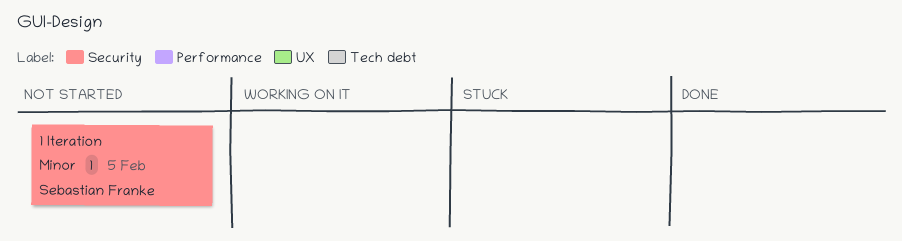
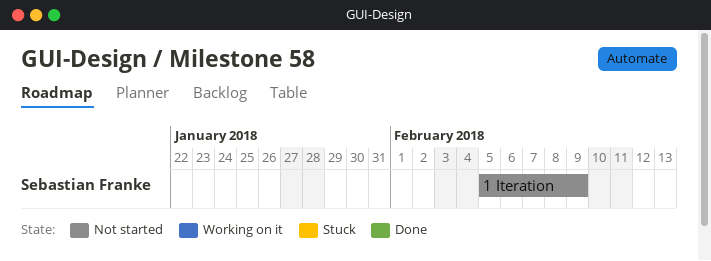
1 Iteration, due: Feb 5 -> Feb 9

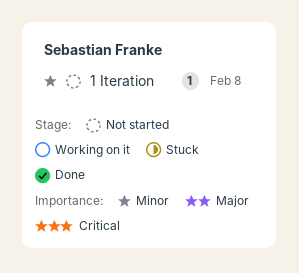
1 Iteration, due: Feb 9 -> Feb 8

